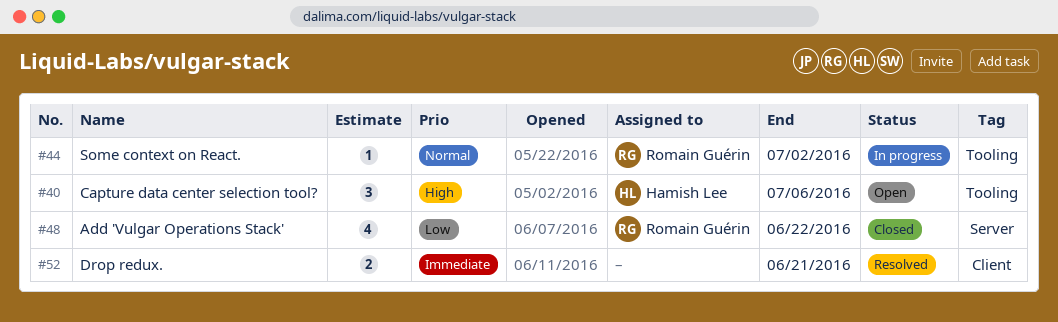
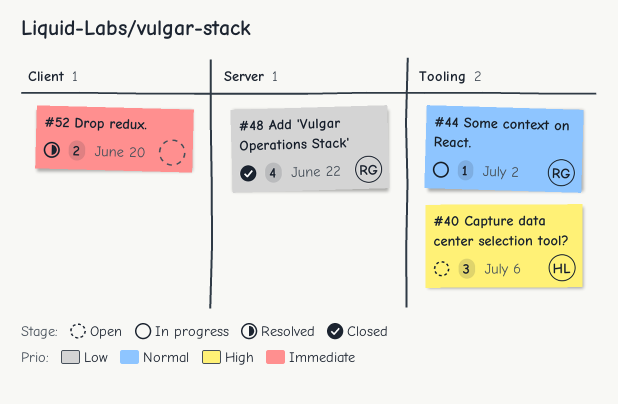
#52, due: Jun 21 -> Jun 20

